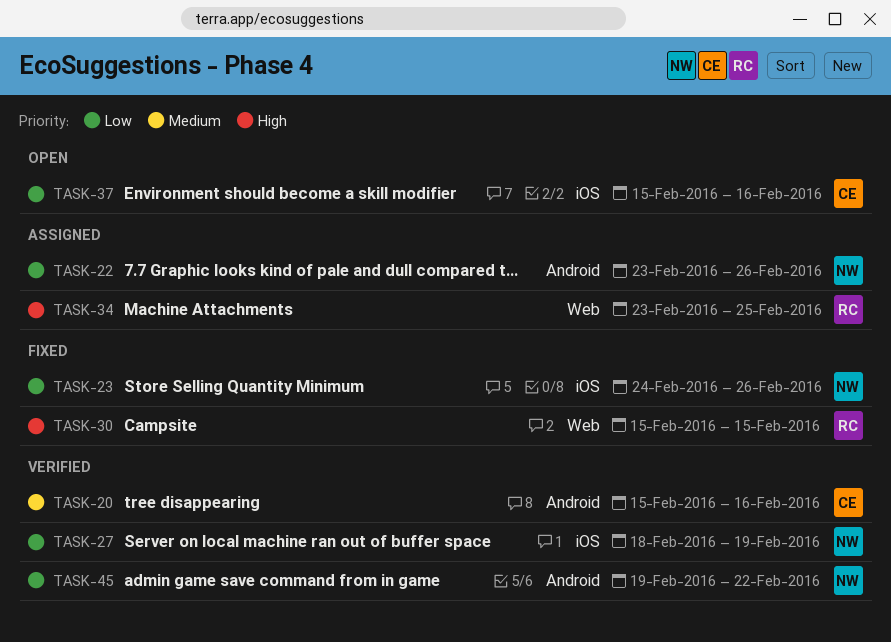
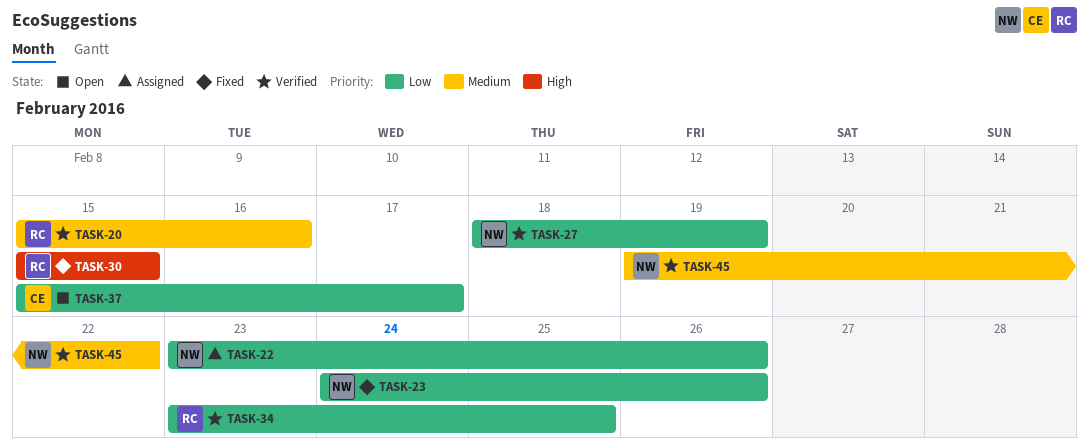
TASK-20, owner: CE -> RC
TASK-34, status: Assigned -> Verified
TASK-34, priority: High -> Low
TASK-37, due: Feb 16 -> Feb 17
TASK-45, priority: Low -> Medium

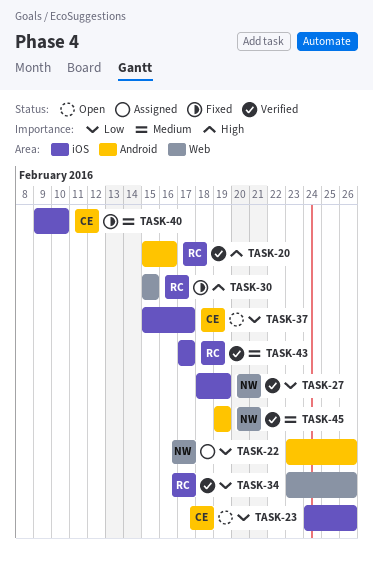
TASK-20, priority: Medium -> High
TASK-23, status: Fixed -> Open
TASK-23, owner: NW -> CE
TASK-34, due: Feb 25 -> Feb 26
TASK-40: none -> present
TASK-43: none -> present
TASK-45, due: Feb 22 -> Feb 19

